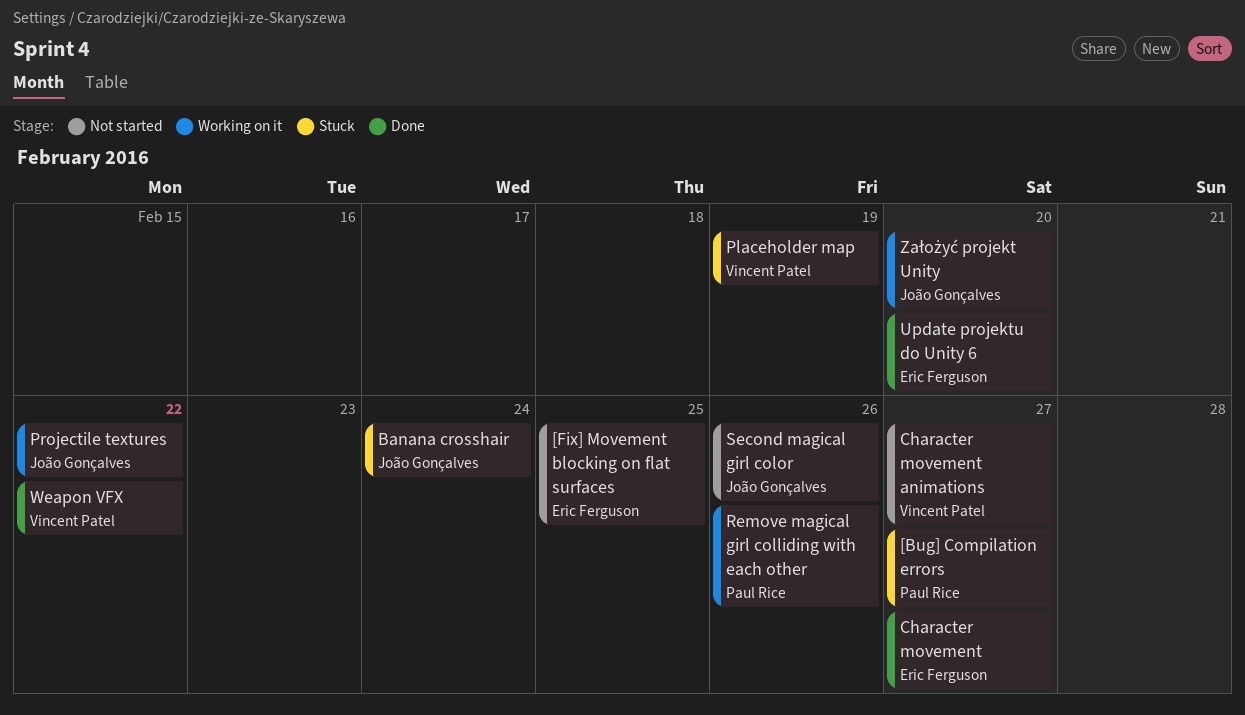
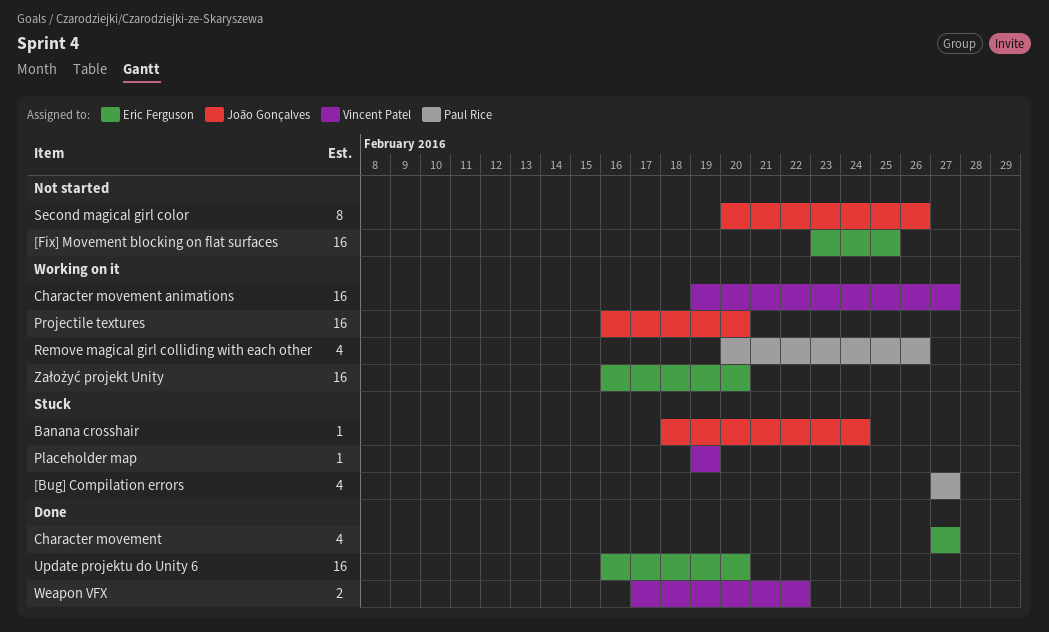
Character movement animations, status: Not started -> Working on it
Projectile textures, due: Feb 22 -> Feb 20
Założyć projekt Unity, owner: João Gonçalves -> Eric Ferguson

